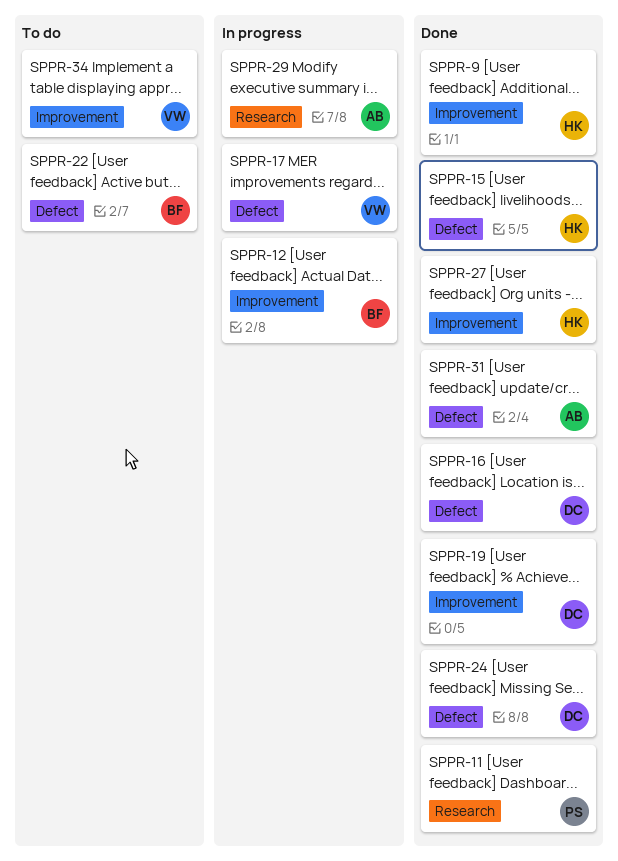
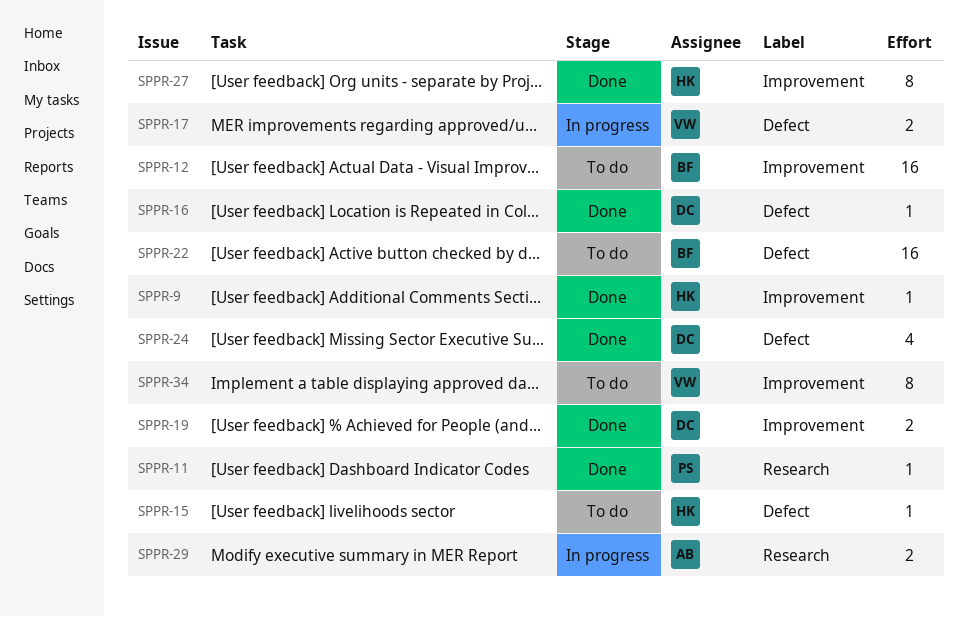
SPPR-12, status: In progress -> To do
SPPR-15, status: Done -> To do
SPPR-31: present -> none

